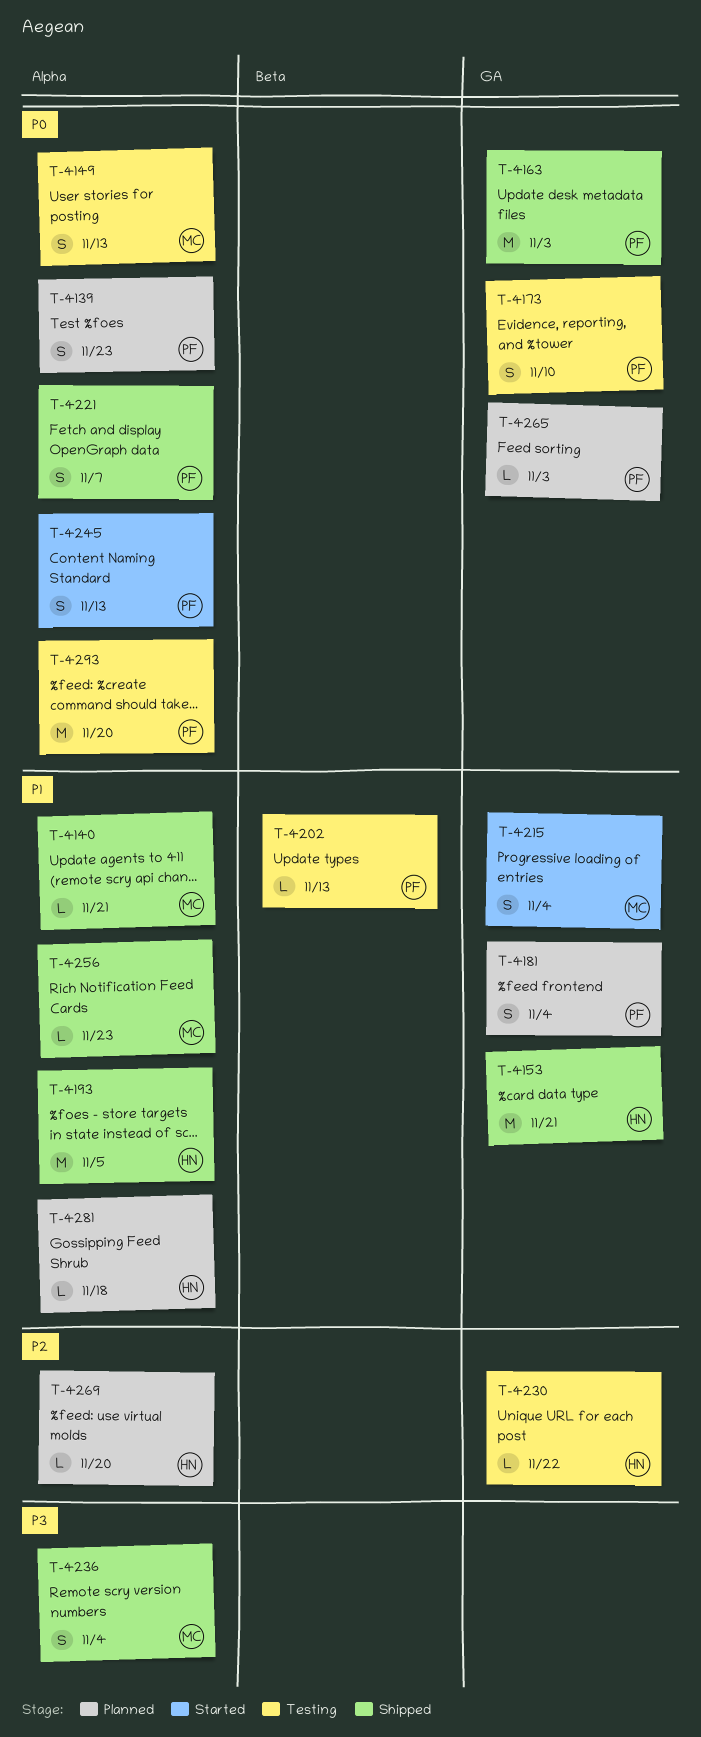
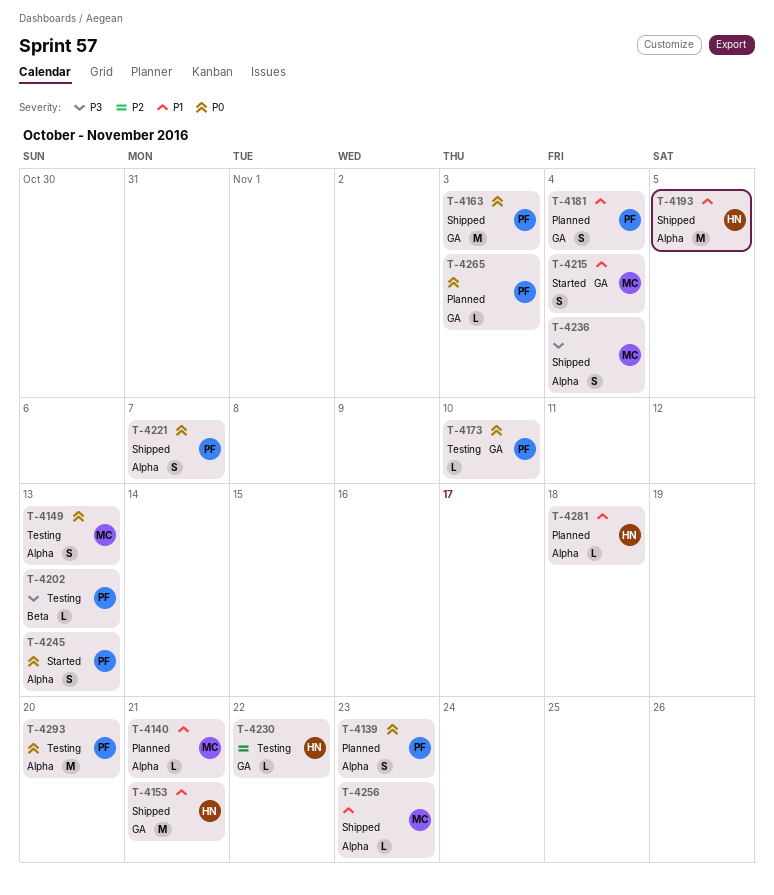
T-4140, status: Shipped -> Planned
T-4173, estimate: S -> L
T-4202, priority: P1 -> P3
T-4269: present -> none

